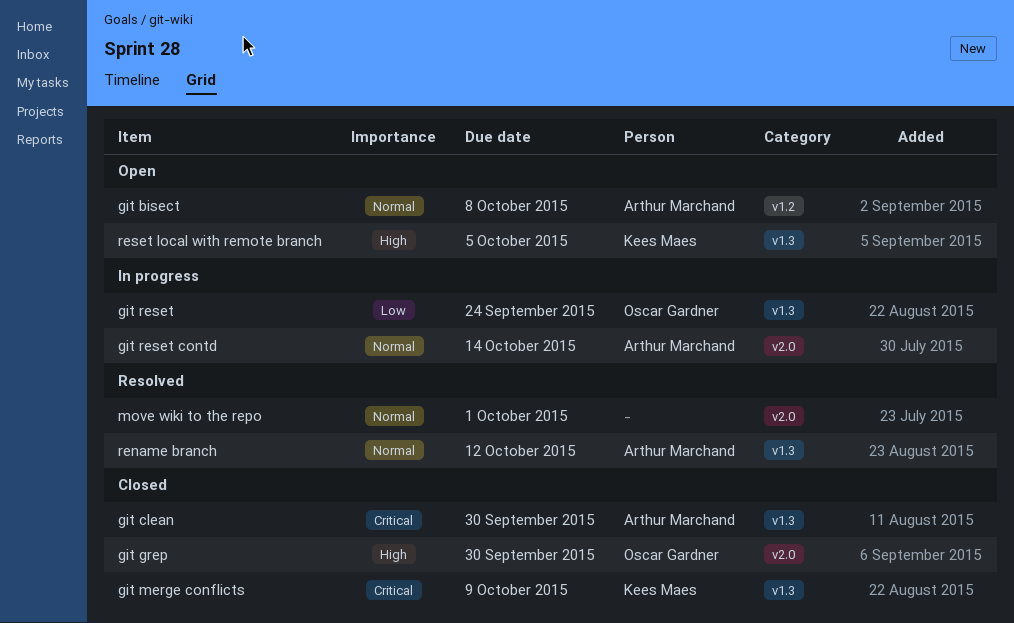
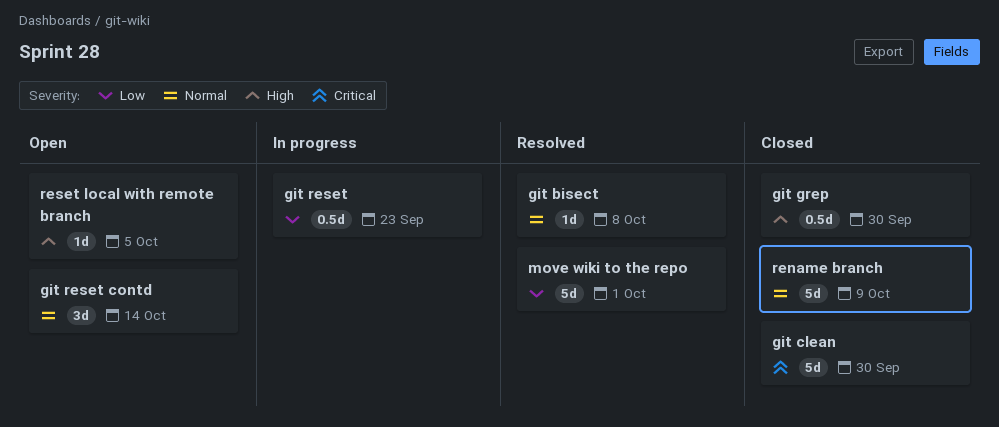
git bisect, status: Open -> Resolved
git merge conflicts: present -> none
git reset, due: Sep 24 -> Sep 23
git reset contd, status: In progress -> Open
move wiki to the repo, priority: Normal -> Low
rename branch, status: Resolved -> Closed
rename branch, due: Oct 12 -> Oct 9

